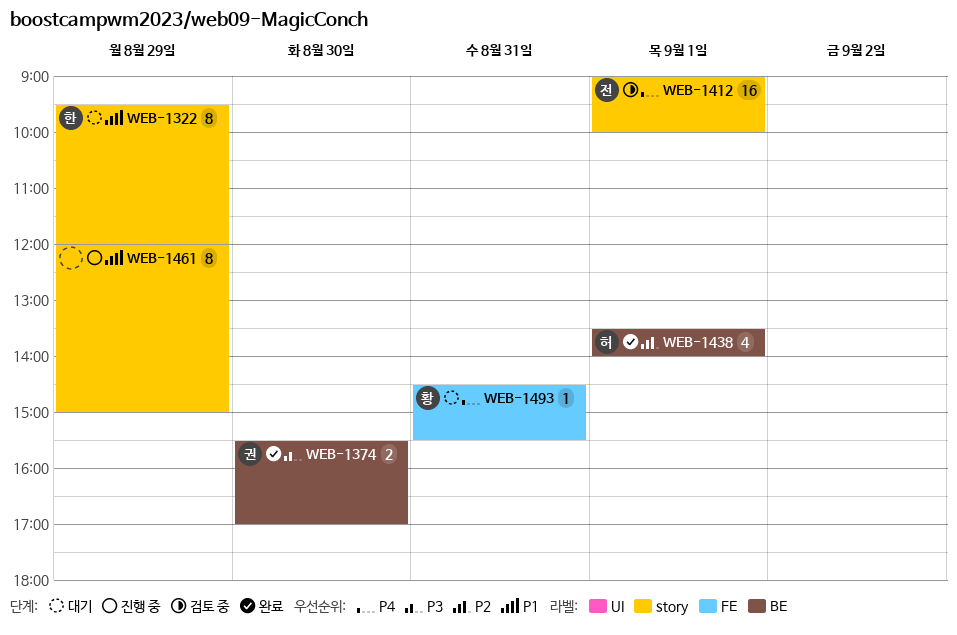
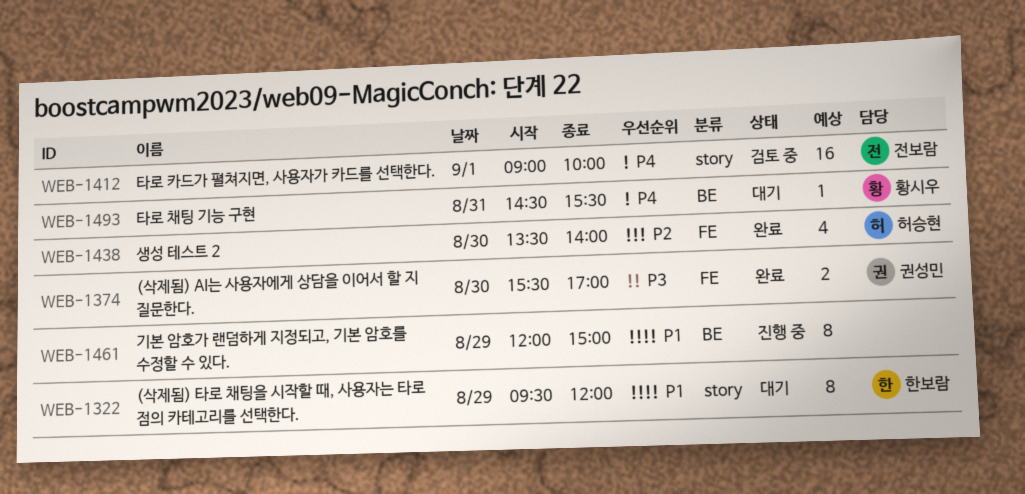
WEB-1374, label: BE -> FE
WEB-1438, label: BE -> FE
WEB-1438, day: Sep 1 -> Aug 30
WEB-1461, label: story -> BE
WEB-1493, label: FE -> BE

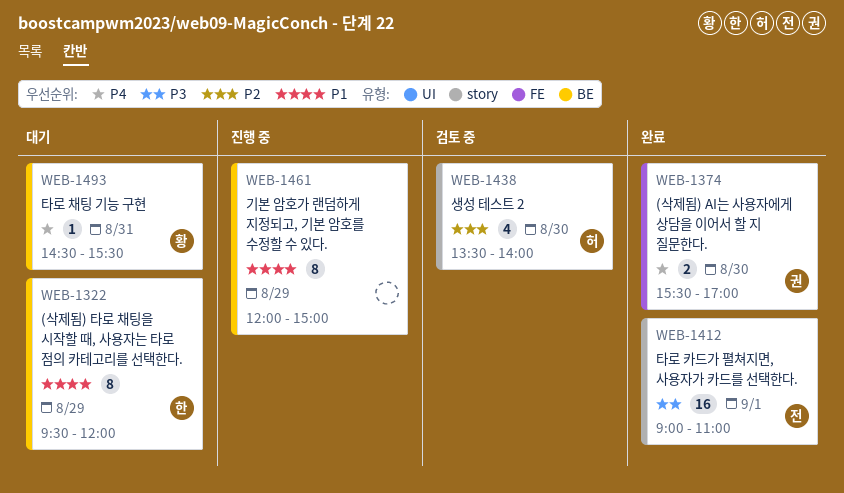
WEB-1322, label: story -> BE
WEB-1374, priority: P3 -> P4
WEB-1412, status: 검토 중 -> 완료
WEB-1412, priority: P4 -> P3
WEB-1412, ends: 10:00 -> 11:00
WEB-1438, status: 완료 -> 검토 중
WEB-1438, label: FE -> story

